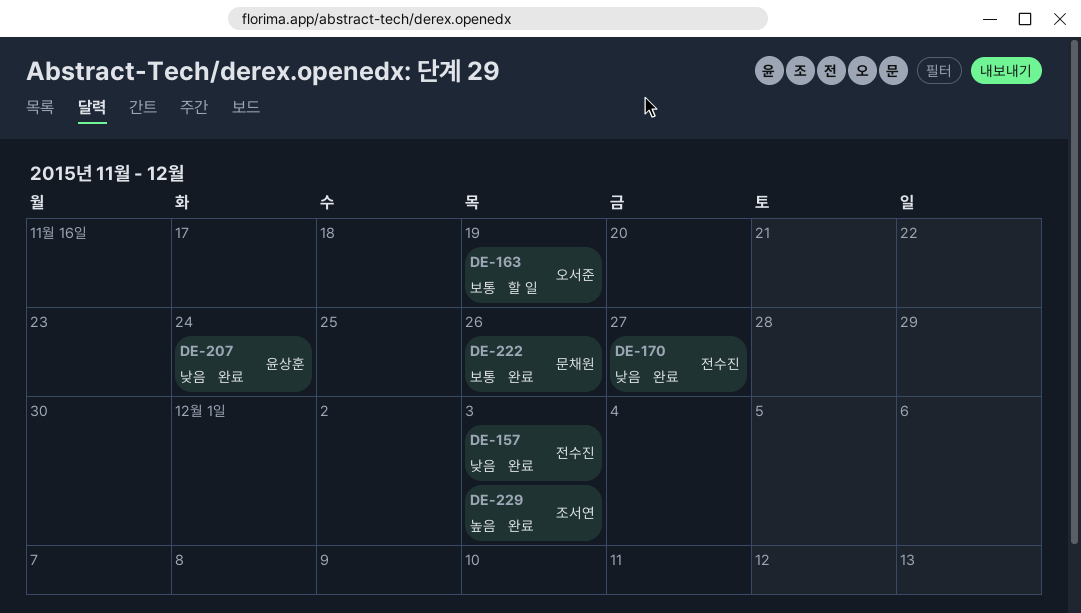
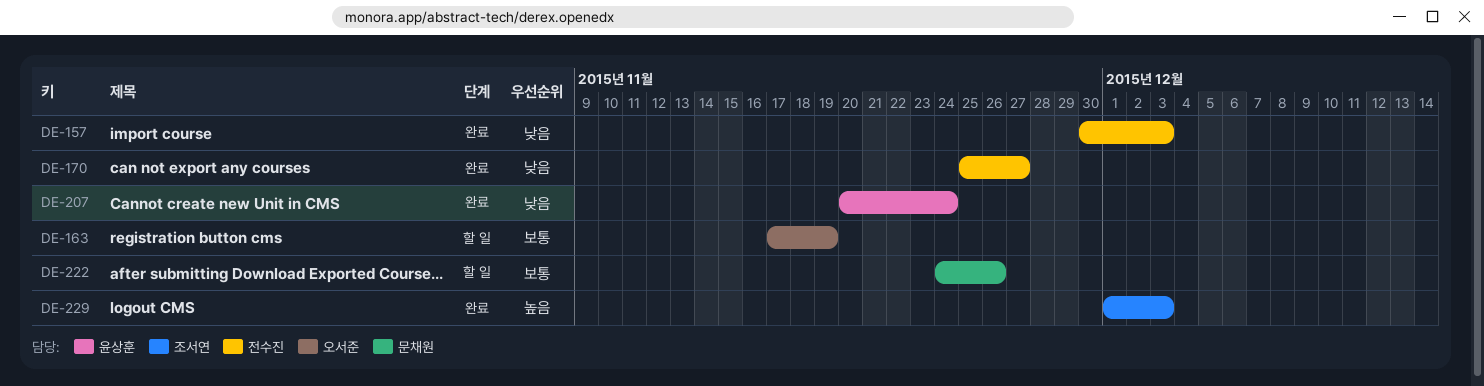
DE-222, status: 완료 -> 할 일

